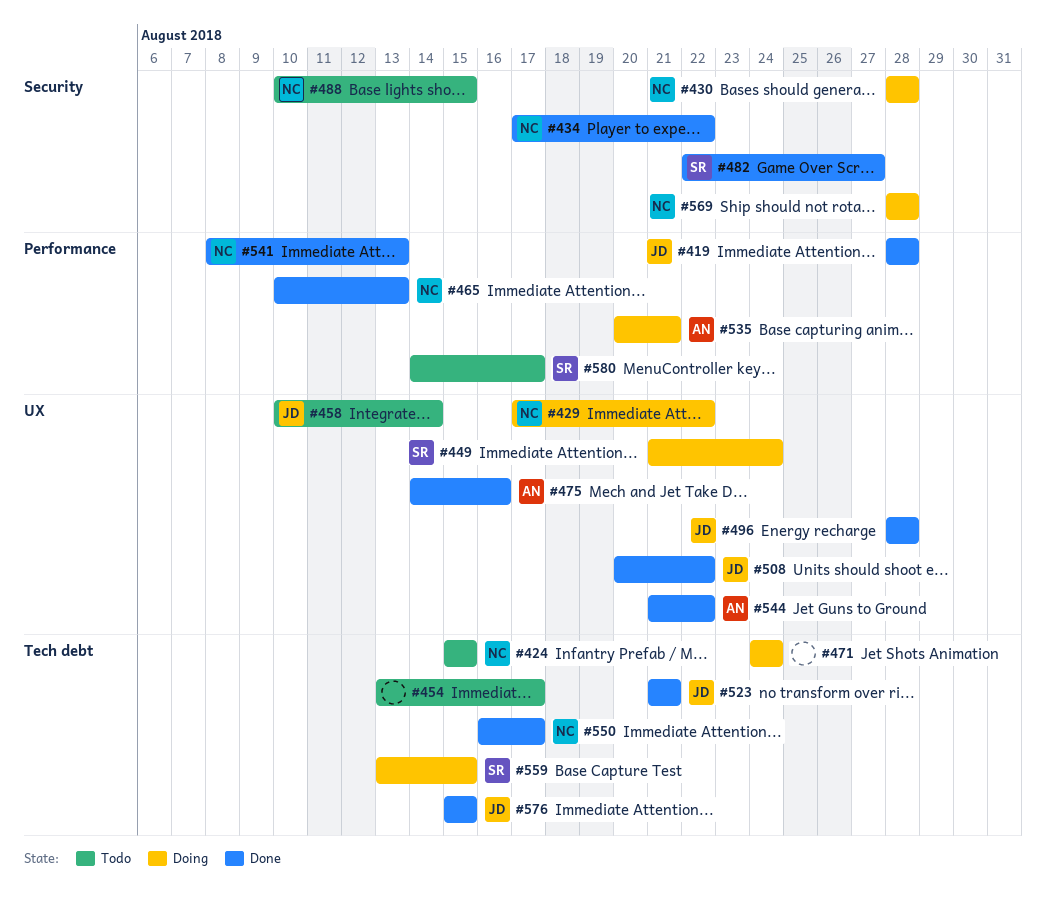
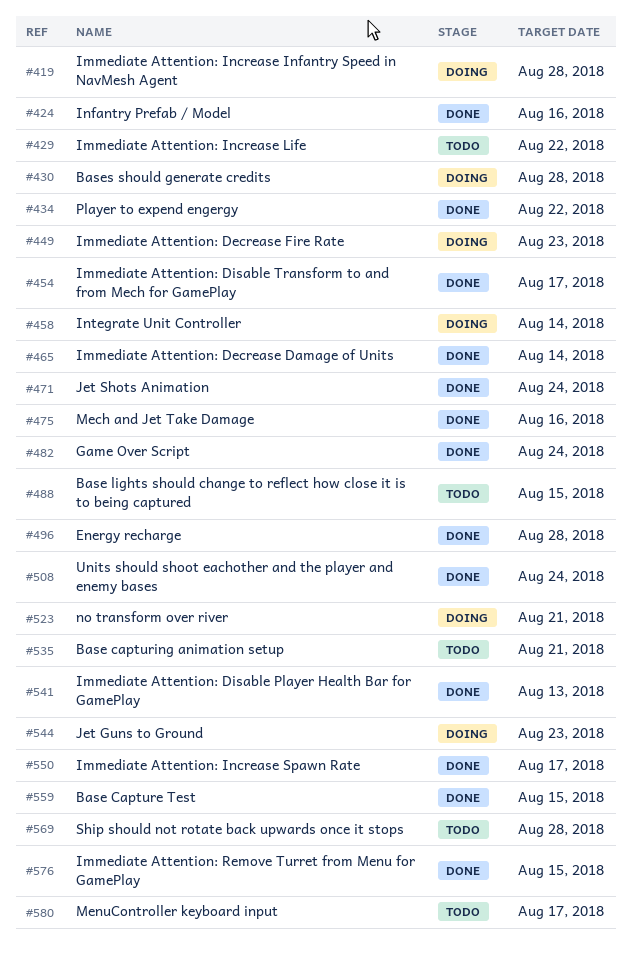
#419, status: Done -> Doing
#424, status: Todo -> Done
#424, due: Aug 15 -> Aug 16
#429, status: Doing -> Todo
#449, due: Aug 24 -> Aug 23
#454, status: Todo -> Done
#458, status: Todo -> Doing
#465, due: Aug 13 -> Aug 14
#471, status: Doing -> Done
#482, due: Aug 27 -> Aug 24
#508, due: Aug 22 -> Aug 24
#523, status: Done -> Doing
#535, status: Doing -> Todo
#544, status: Done -> Doing
#544, due: Aug 22 -> Aug 23
#559, status: Doing -> Done
#569, status: Doing -> Todo

